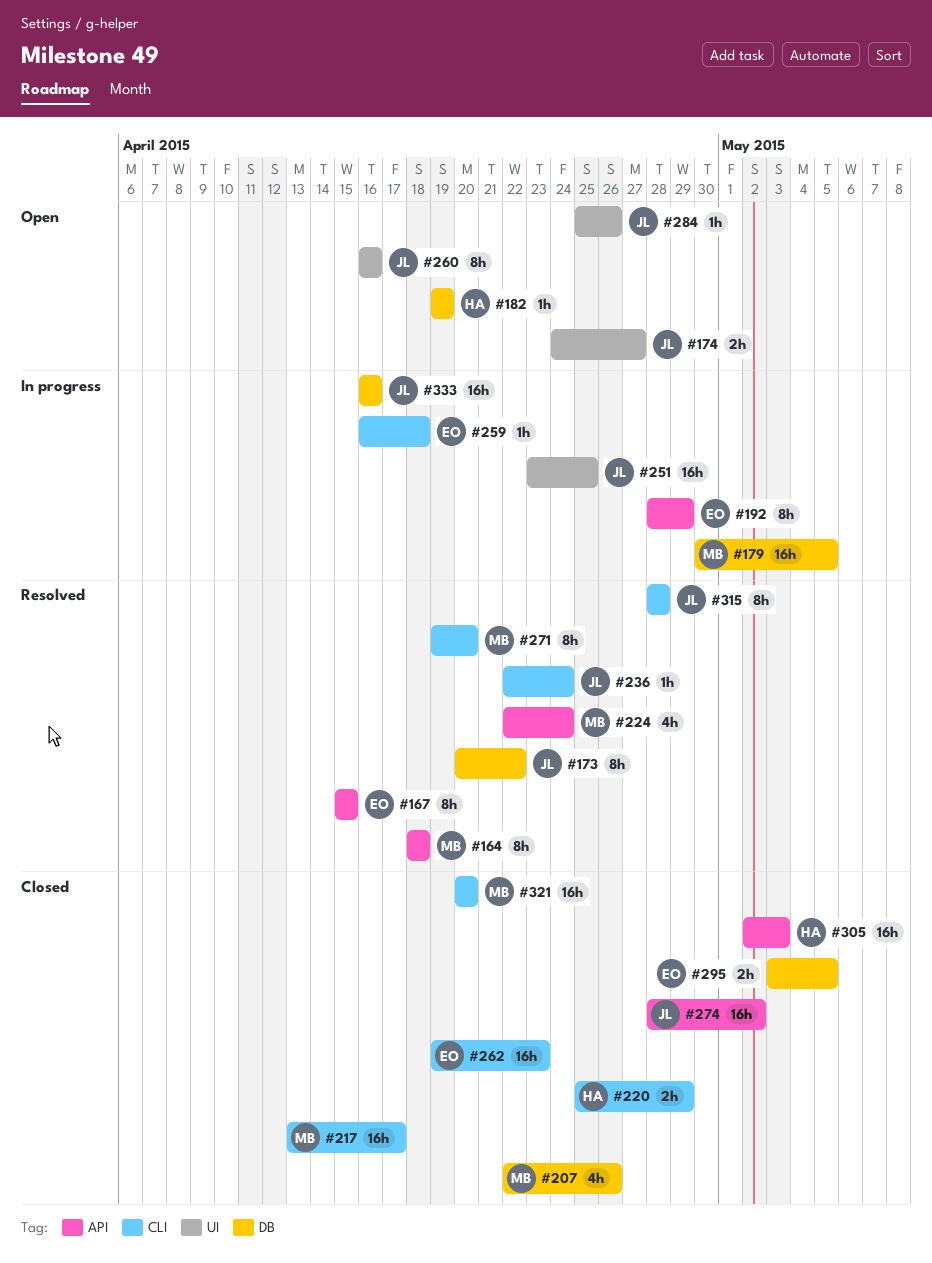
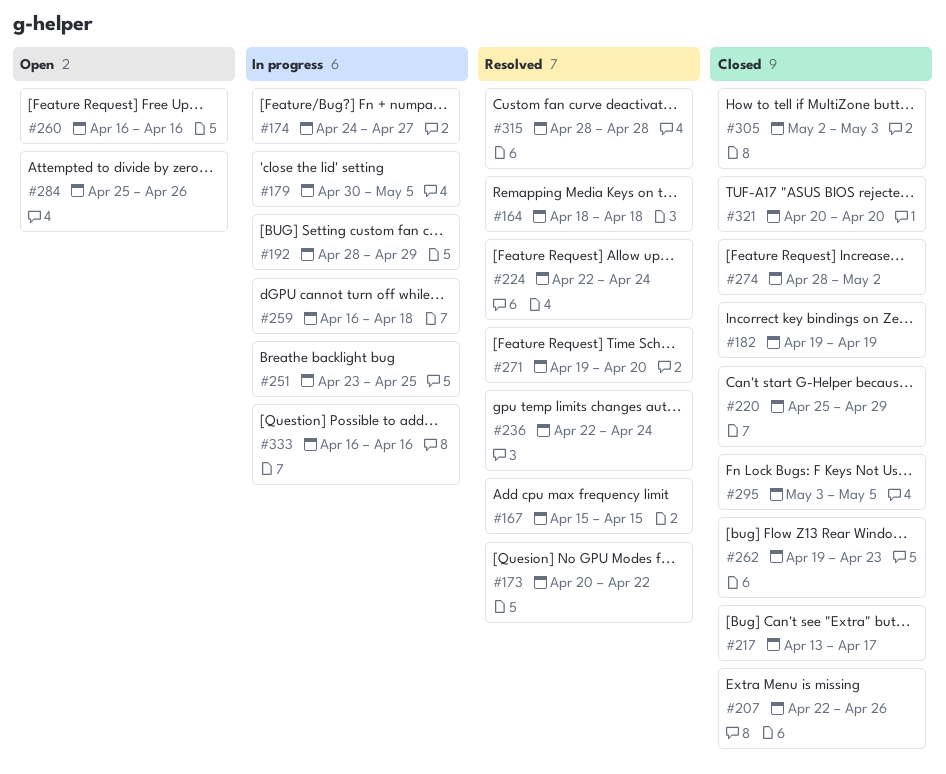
#174, status: Open -> In progress
#182, status: Open -> Closed

